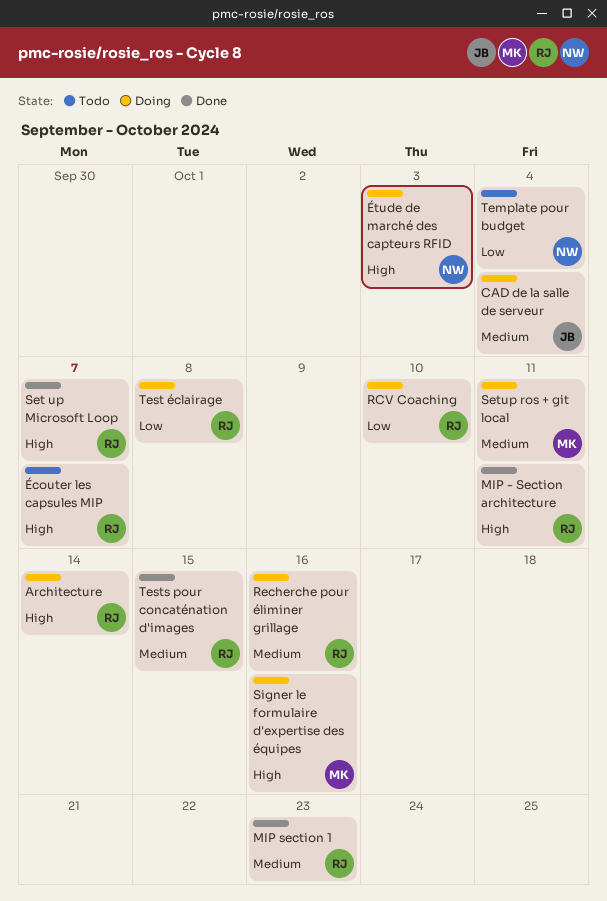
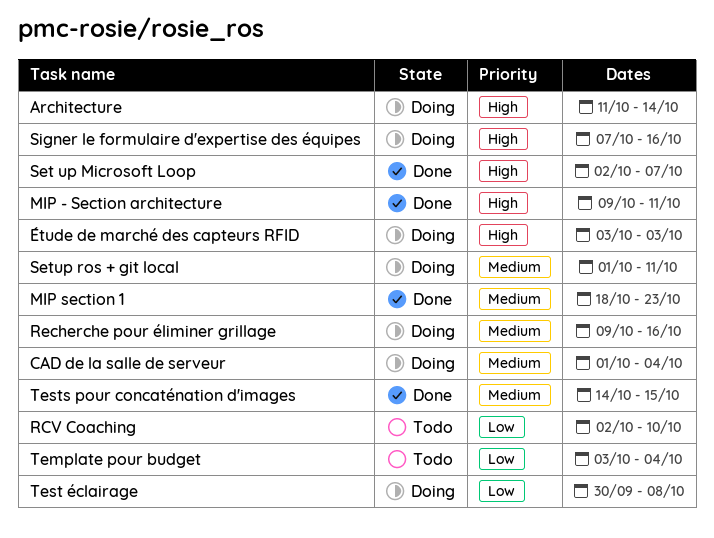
RCV Coaching, status: Doing -> Todo
Écouter les capsules MIP: present -> none

